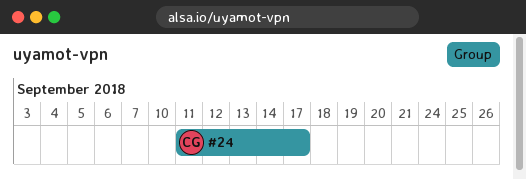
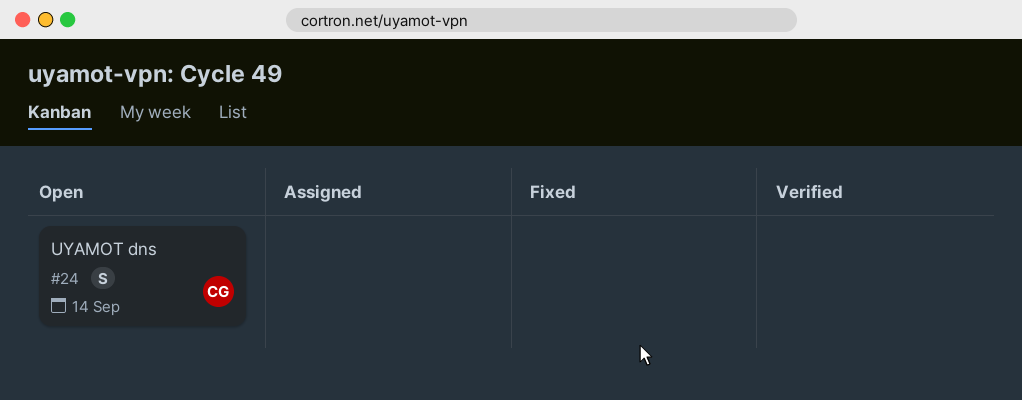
#24, due: Sep 17 -> Sep 14

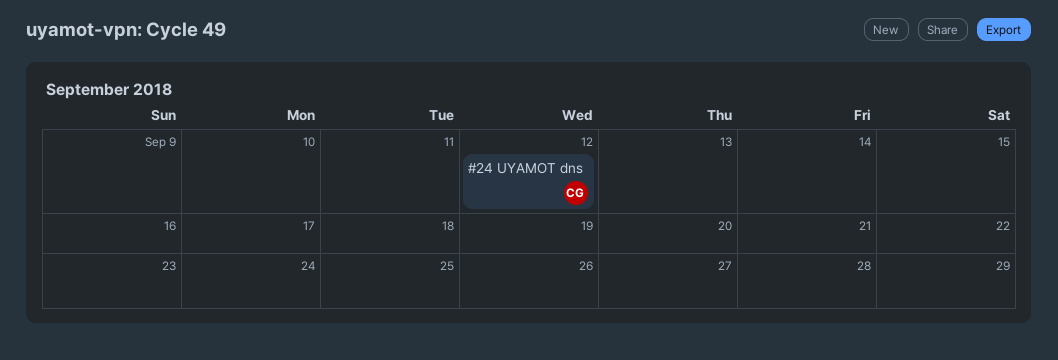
#24, due: Sep 14 -> Sep 12

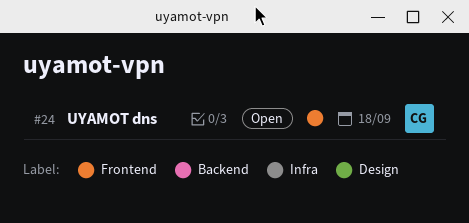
#24, due: Sep 12 -> Sep 18

